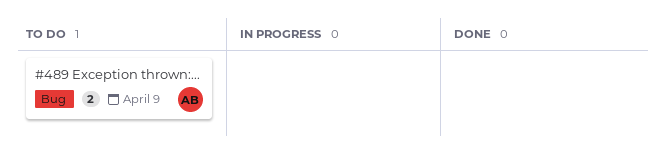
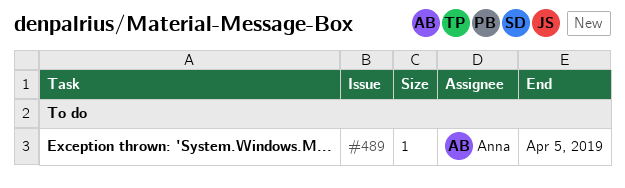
#489, estimate: 2 -> 1
#489, due: Apr 9 -> Apr 5

